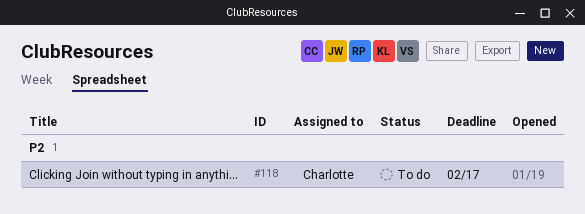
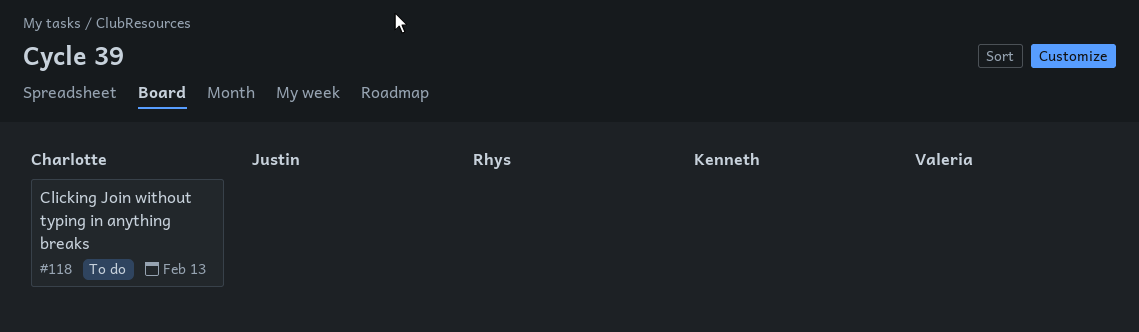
#118, due: Feb 17 -> Feb 13

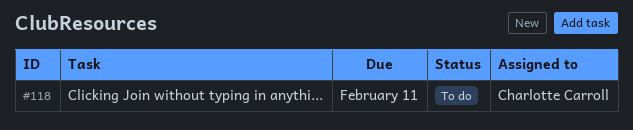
#118, due: Feb 13 -> Feb 11

